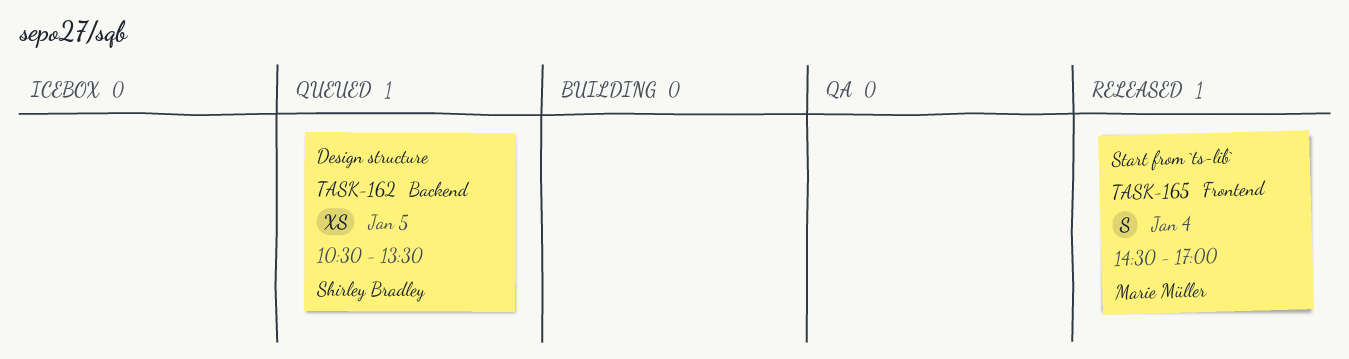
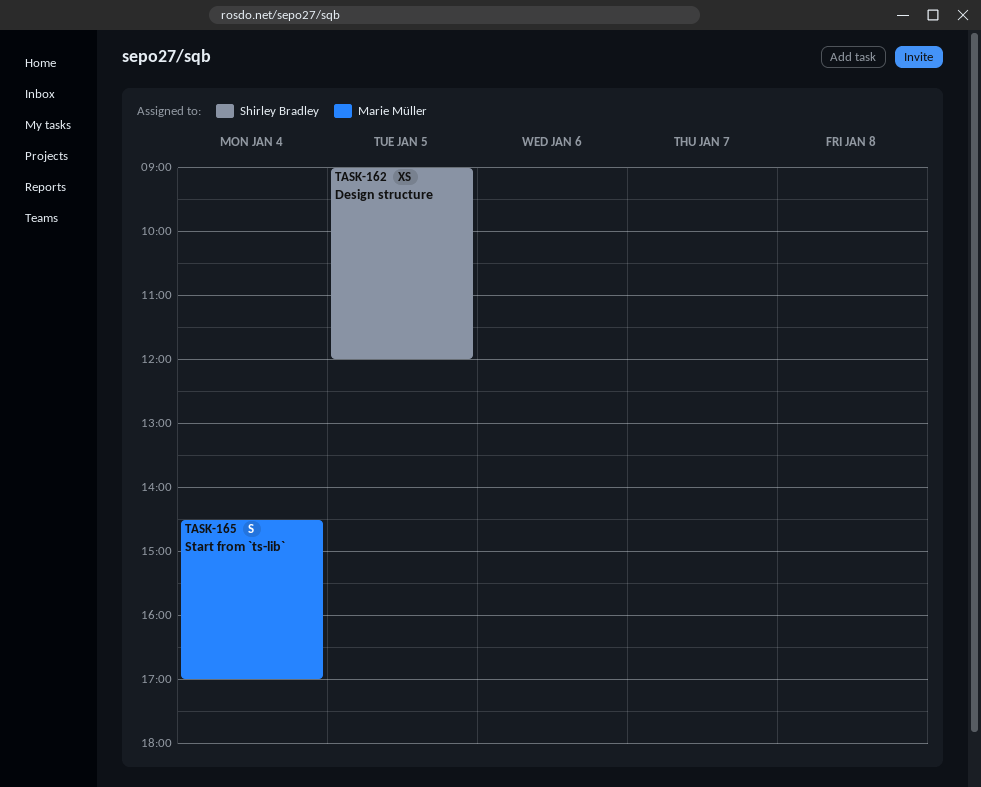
TASK-162, begins: 10:30 -> 09:00
TASK-162, ends: 13:30 -> 12:00

